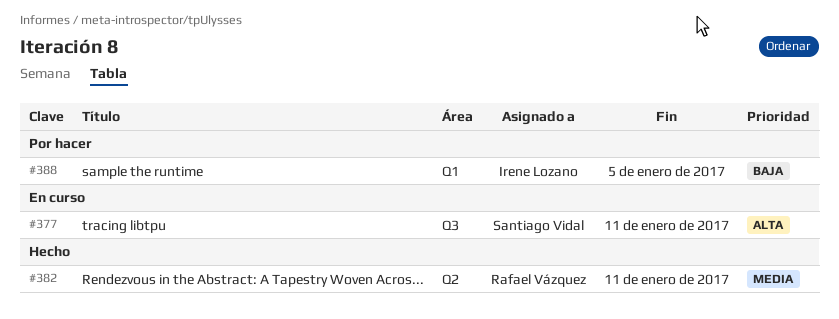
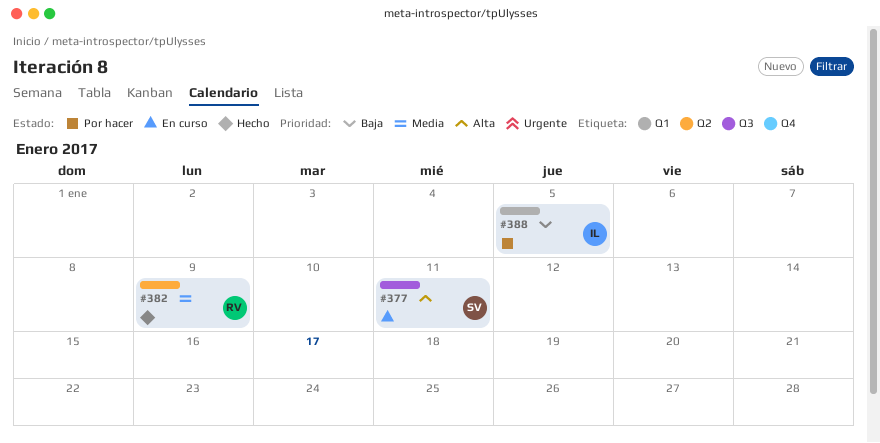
#382, due: Jan 11 -> Jan 9

